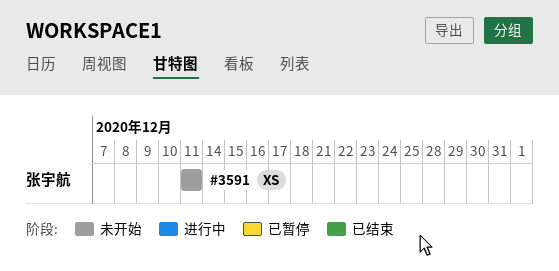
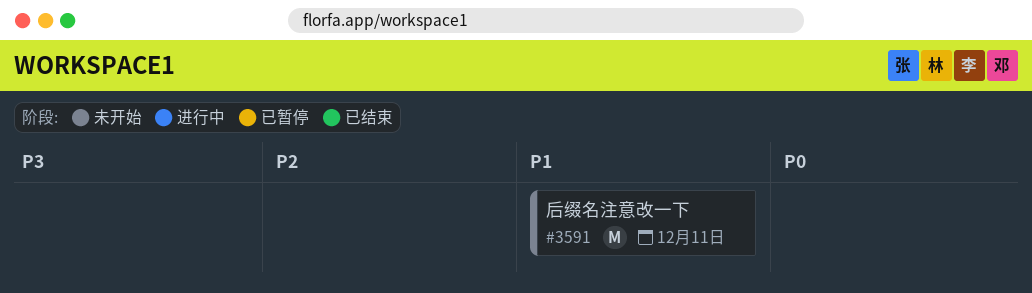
#3591, estimate: XS -> M

